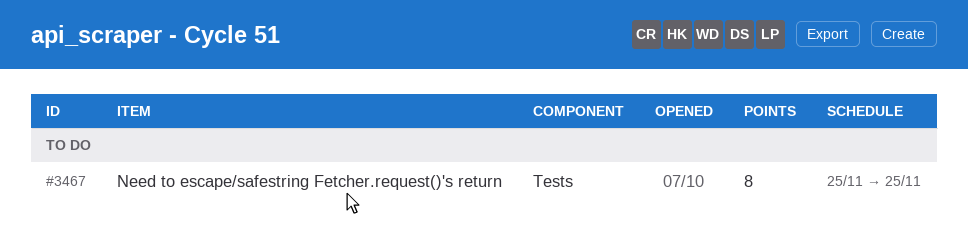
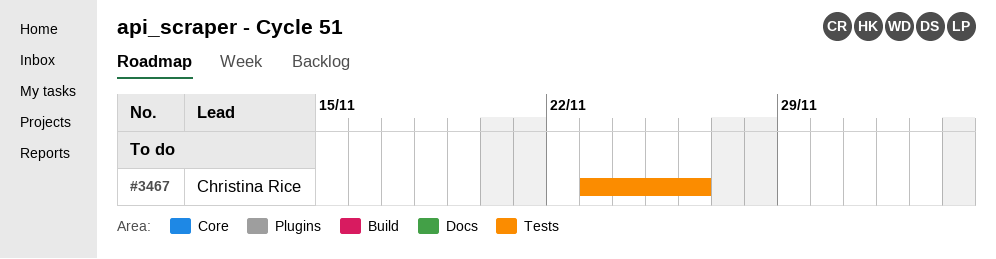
#3467, start: Nov 25 -> Nov 23
#3467, due: Nov 25 -> Nov 26

